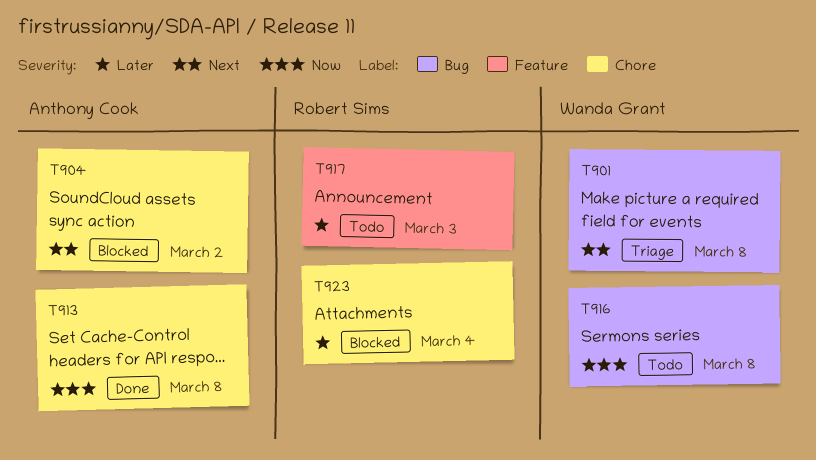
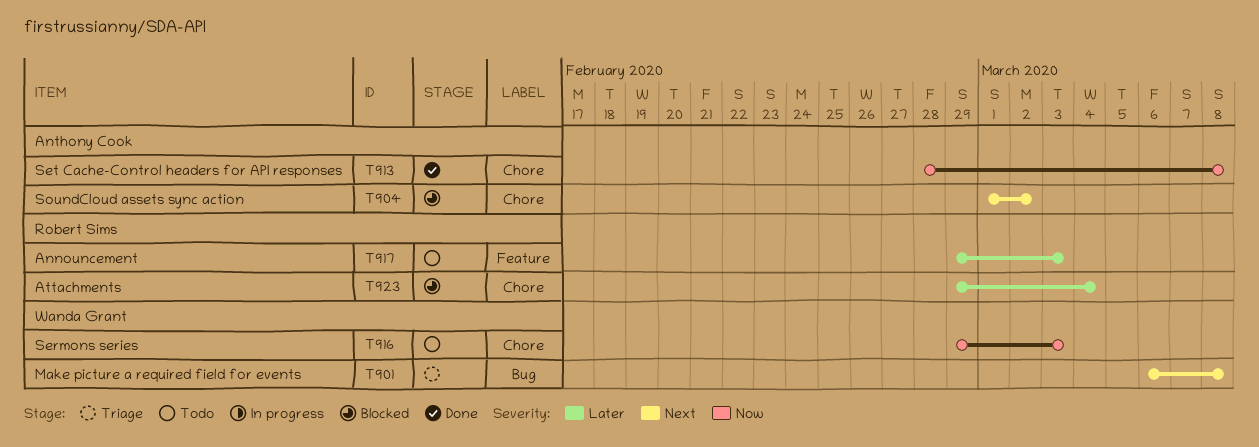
T916, label: Bug -> Chore
T916, due: Mar 8 -> Mar 3

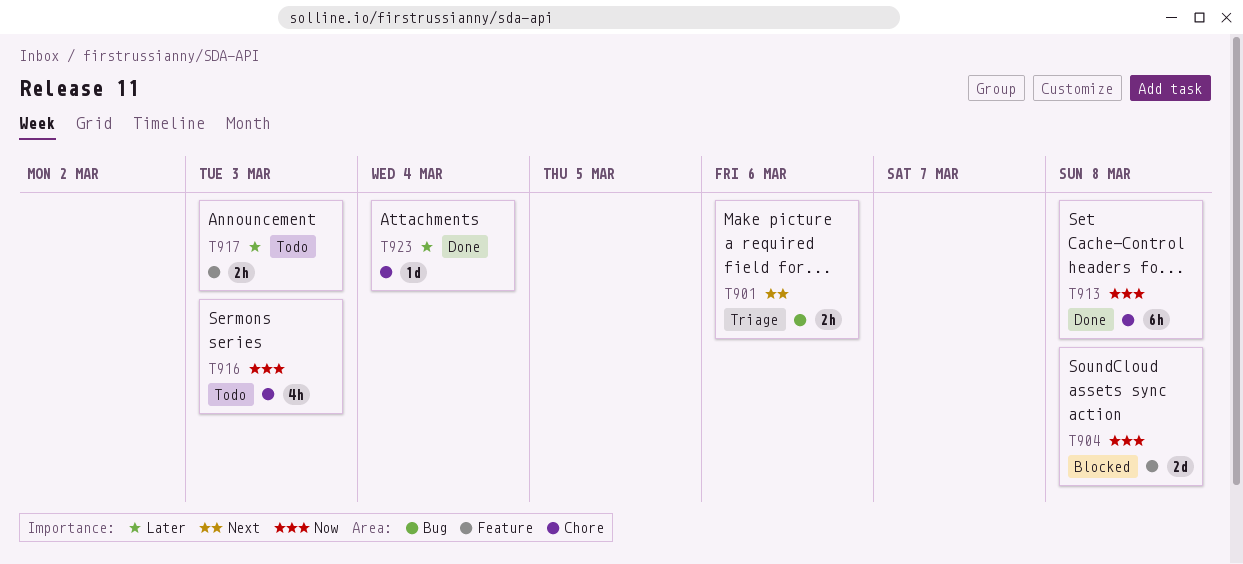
T901, due: Mar 8 -> Mar 6
T904, priority: Next -> Now
T904, label: Chore -> Feature
T904, due: Mar 2 -> Mar 8
T923, status: Blocked -> Done

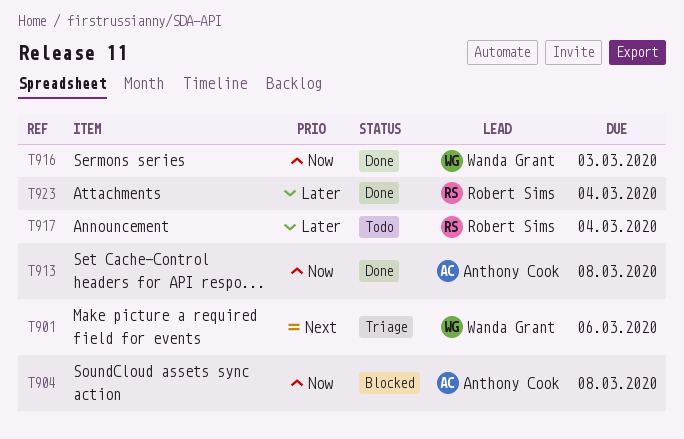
T916, status: Todo -> Done
T917, due: Mar 3 -> Mar 4

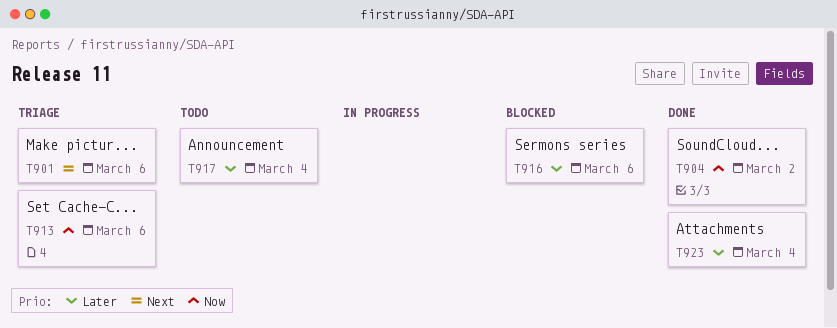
T904, status: Blocked -> Done
T904, due: Mar 8 -> Mar 2
T913, status: Done -> Triage
T913, due: Mar 8 -> Mar 6
T916, status: Done -> Blocked
T916, priority: Now -> Later
T916, due: Mar 3 -> Mar 6

